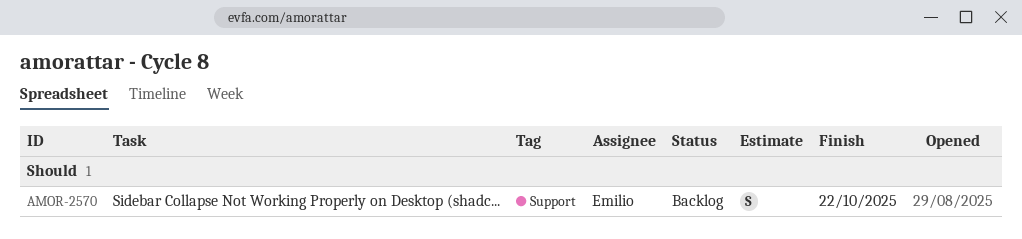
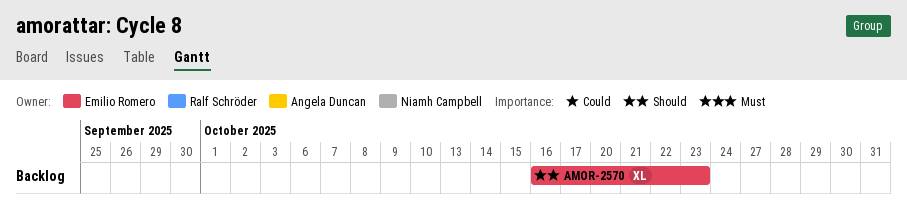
AMOR-2570, estimate: S -> XL
AMOR-2570, due: Oct 22 -> Oct 23

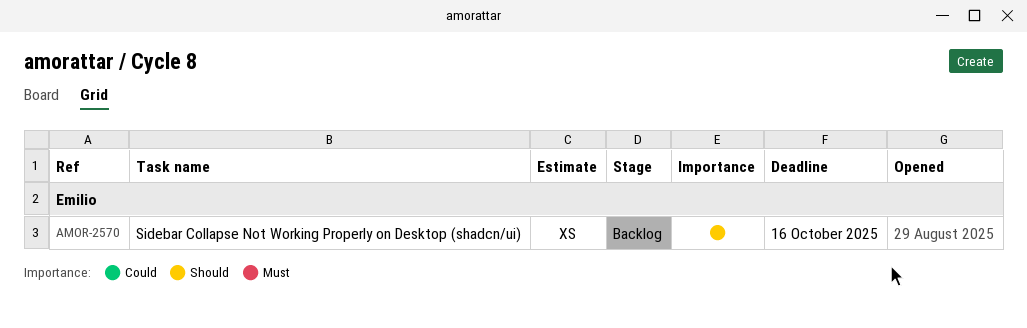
AMOR-2570, estimate: XL -> XS
AMOR-2570, due: Oct 23 -> Oct 16

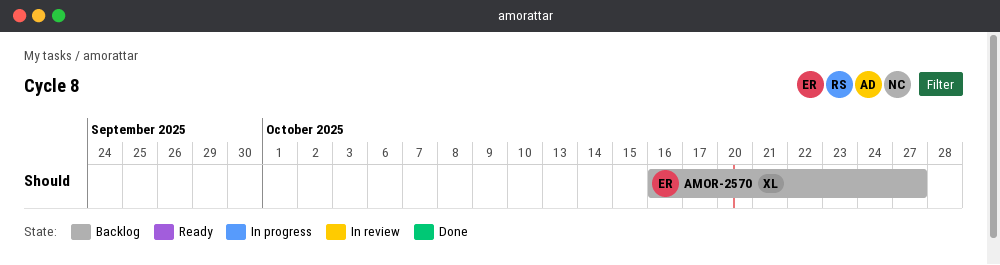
AMOR-2570, estimate: XS -> XL
AMOR-2570, due: Oct 16 -> Oct 27

